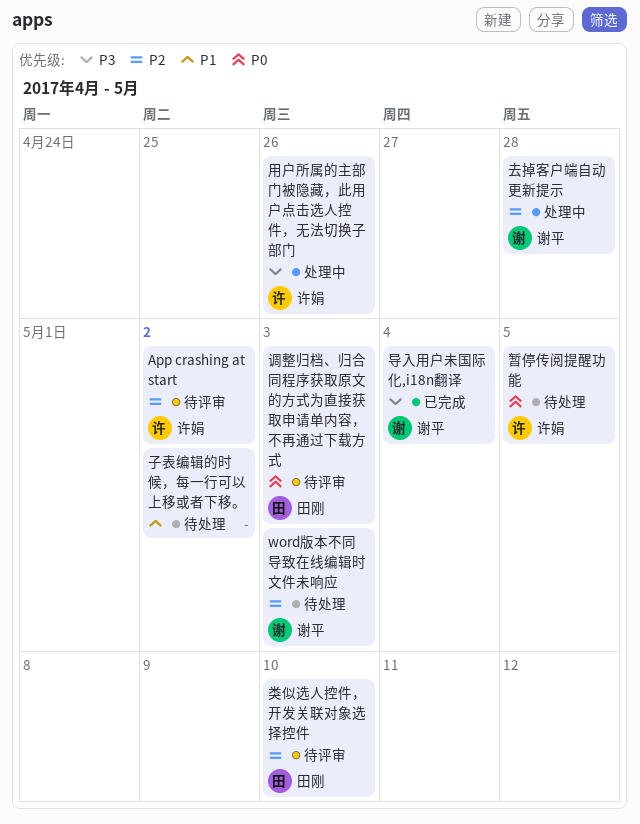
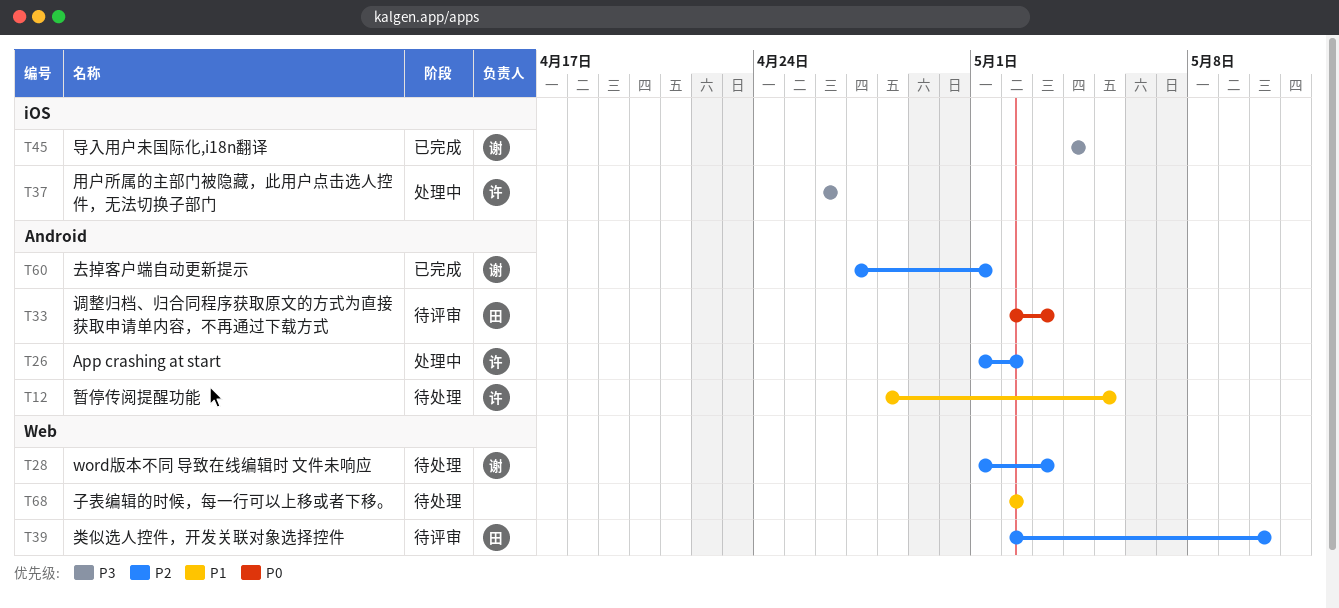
App crashing at start, status: 待评审 -> 处理中
去掉客户端自动更新提示, status: 处理中 -> 已完成
去掉客户端自动更新提示, due: Apr 28 -> May 1
暂停传阅提醒功能, priority: P0 -> P1

